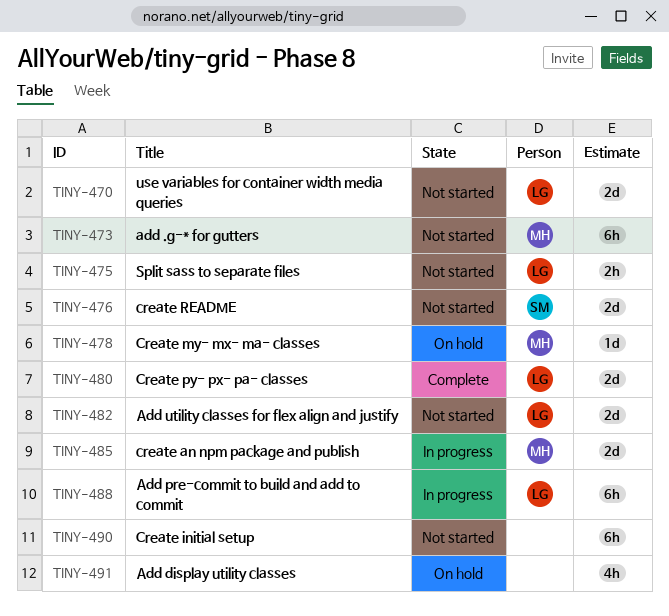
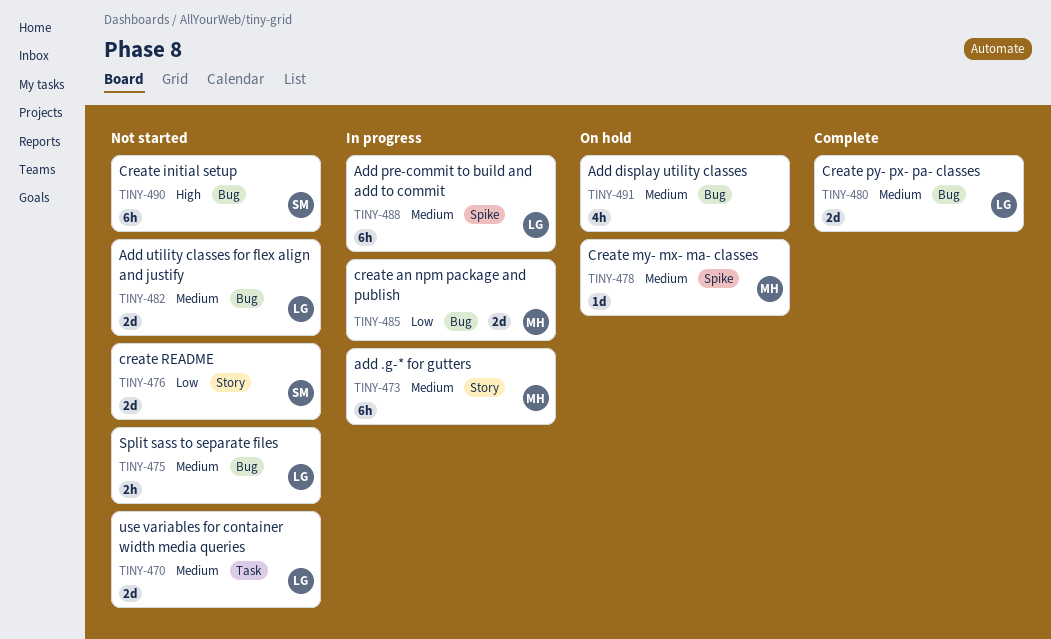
TINY-473, status: Not started -> In progress
TINY-490, owner: none -> SM

